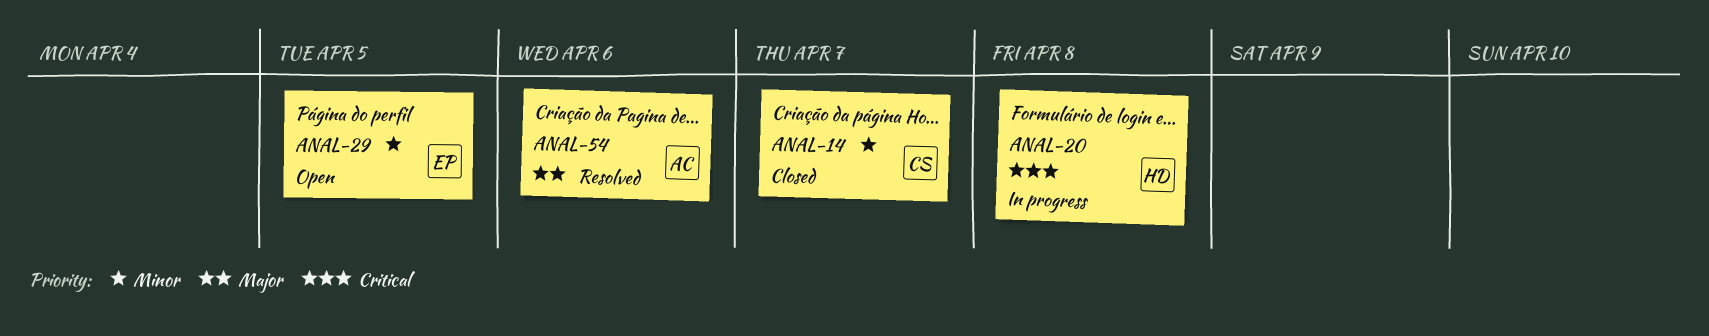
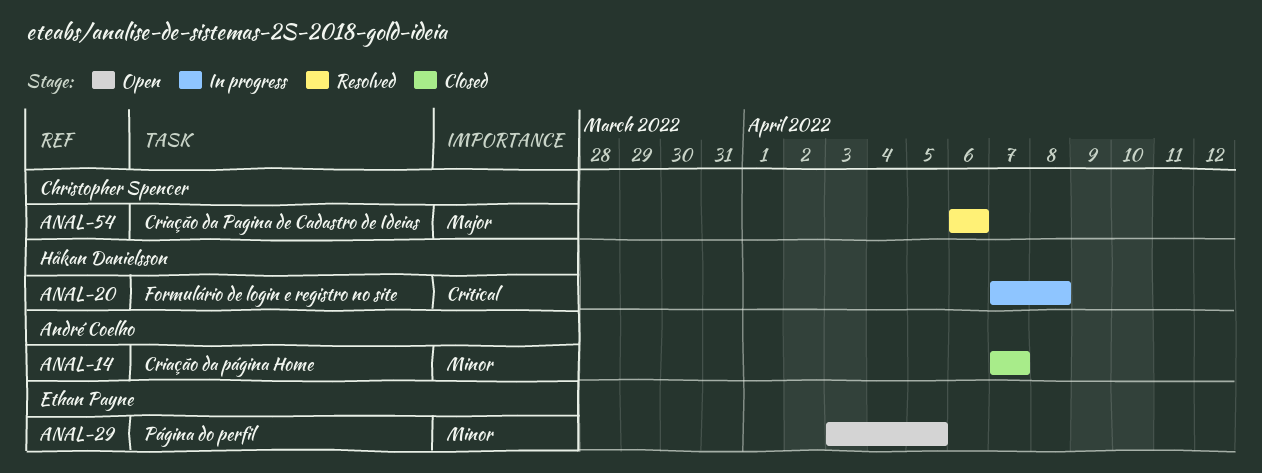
ANAL-14, owner: Christopher Spencer -> André Coelho
ANAL-54, owner: André Coelho -> Christopher Spencer

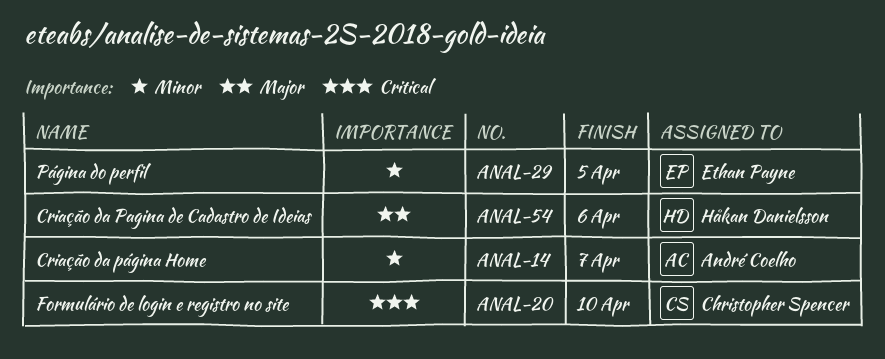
ANAL-20, owner: Håkan Danielsson -> Christopher Spencer
ANAL-20, due: Apr 8 -> Apr 10
ANAL-54, owner: Christopher Spencer -> Håkan Danielsson

